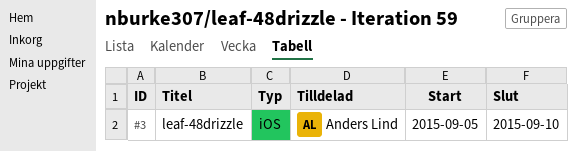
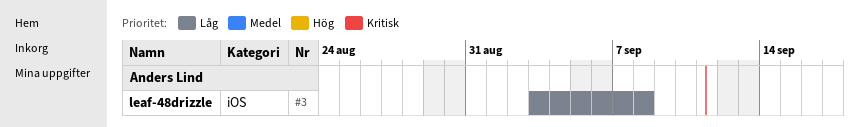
#3, start: Sep 5 -> Sep 3
#3, due: Sep 10 -> Sep 8

